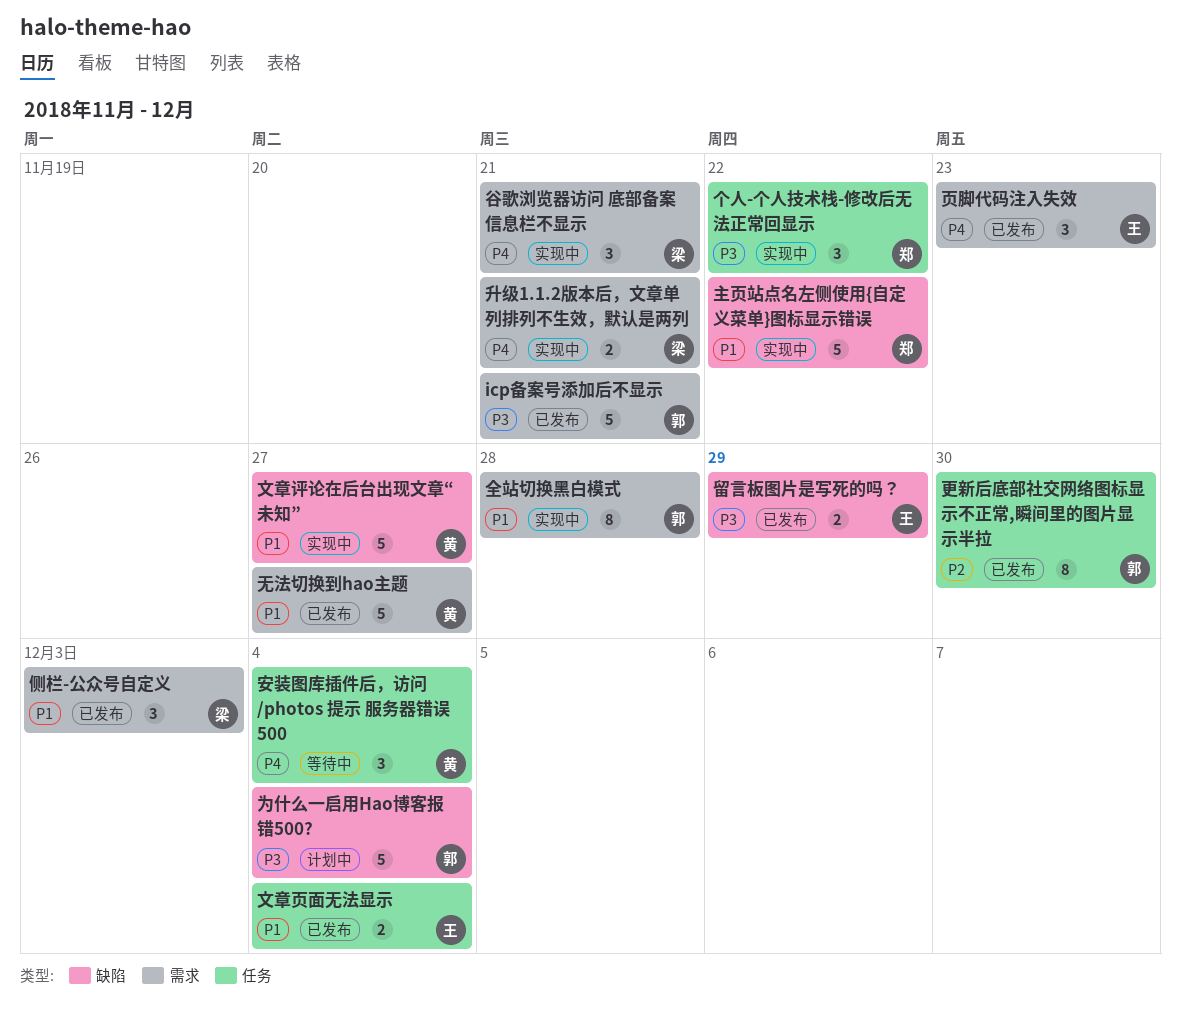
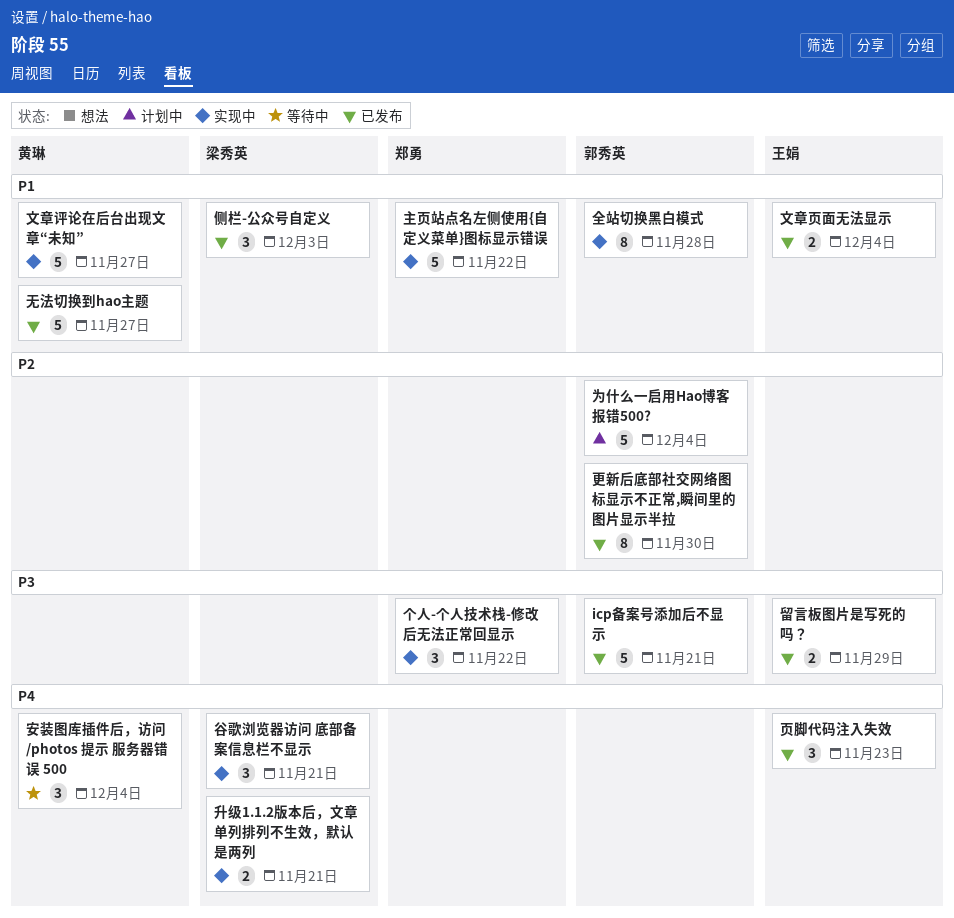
为什么一启用Hao博客报错500?, priority: P3 -> P2

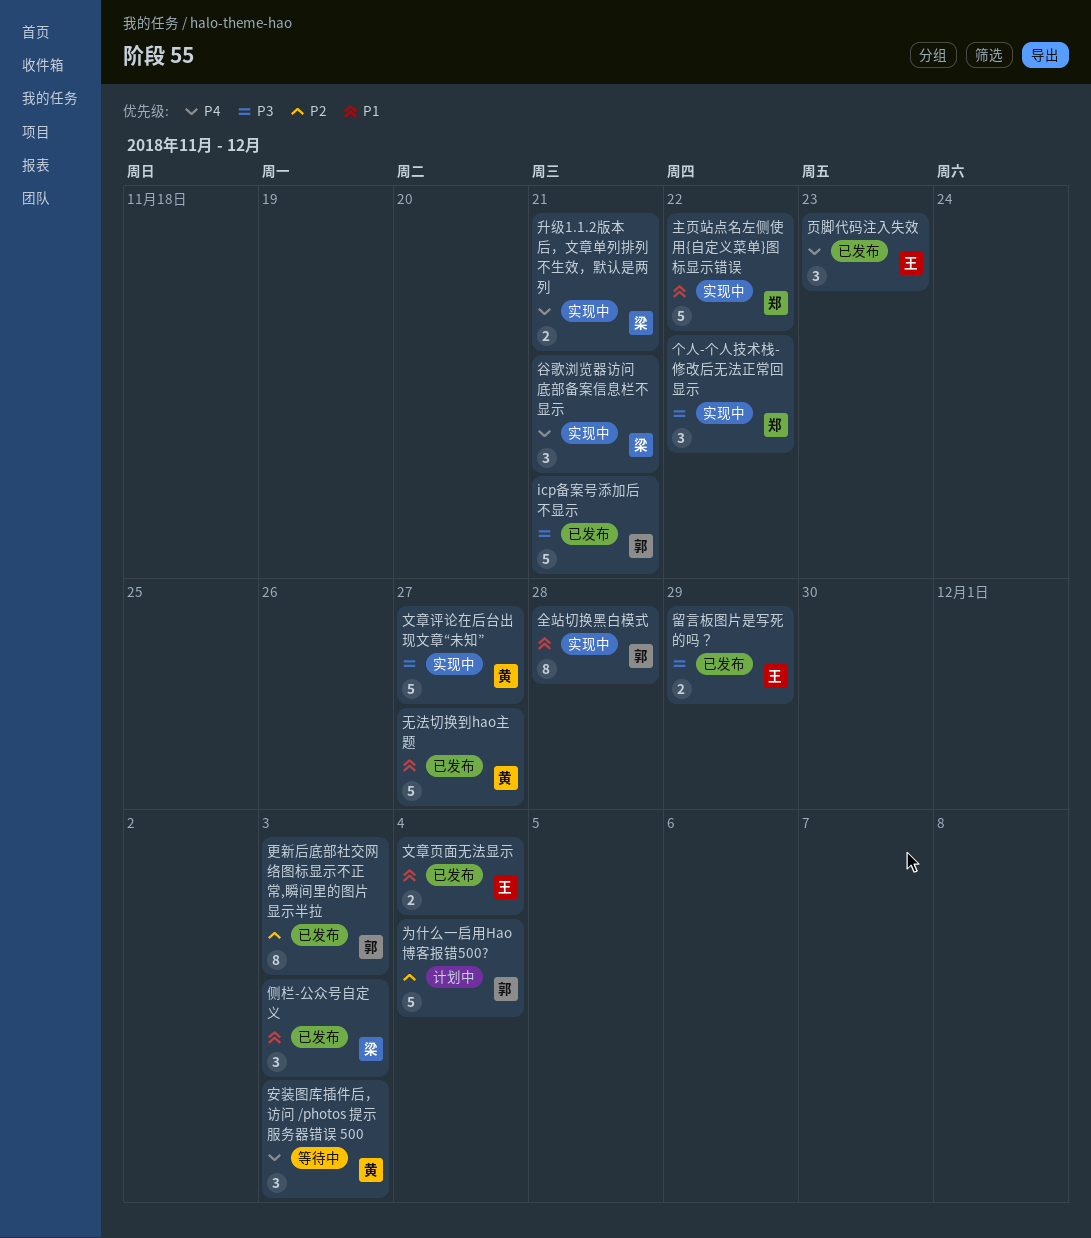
安装图库插件后，访问 /photos 提示 服务器错误 500, due: Dec 4 -> Dec 3
文章评论在后台出现文章“未知”, priority: P1 -> P3
更新后底部社交网络图标显示不正常,瞬间里的图片显示半拉, due: Nov 30 -> Dec 3

